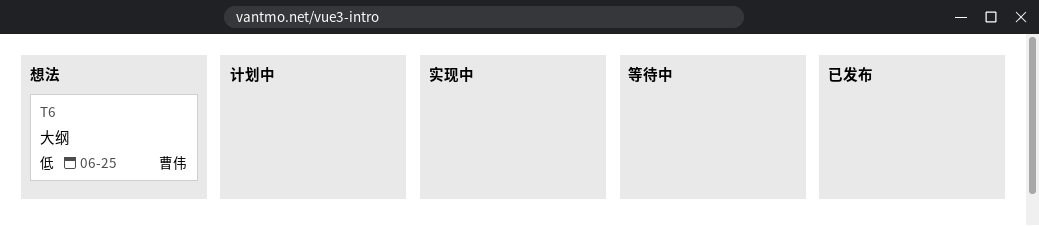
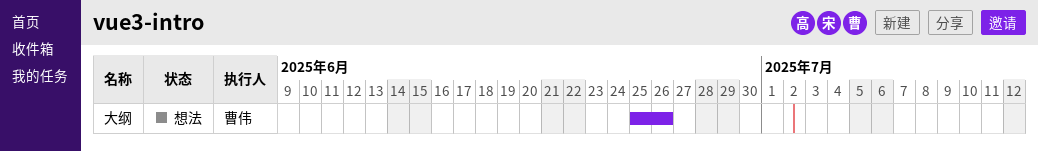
大纲, due: Jun 25 -> Jun 26

